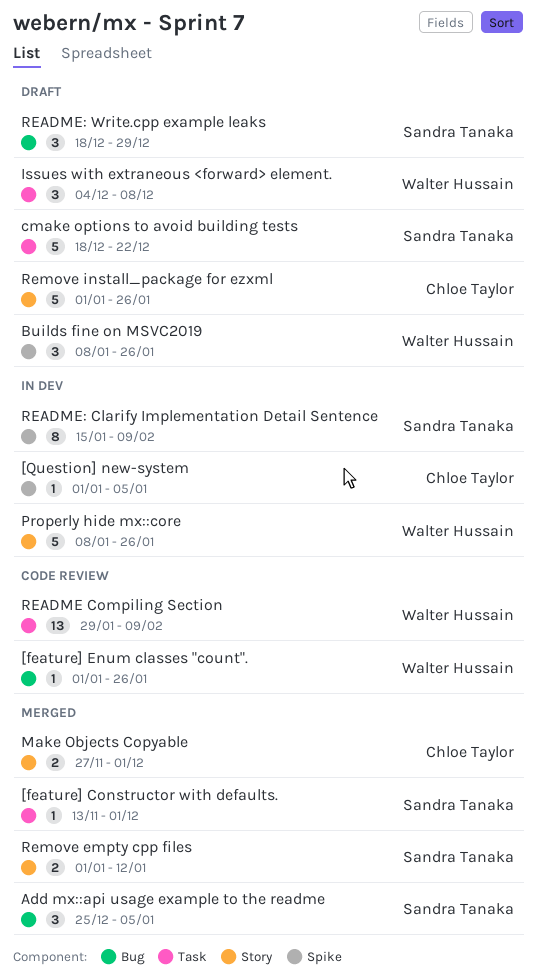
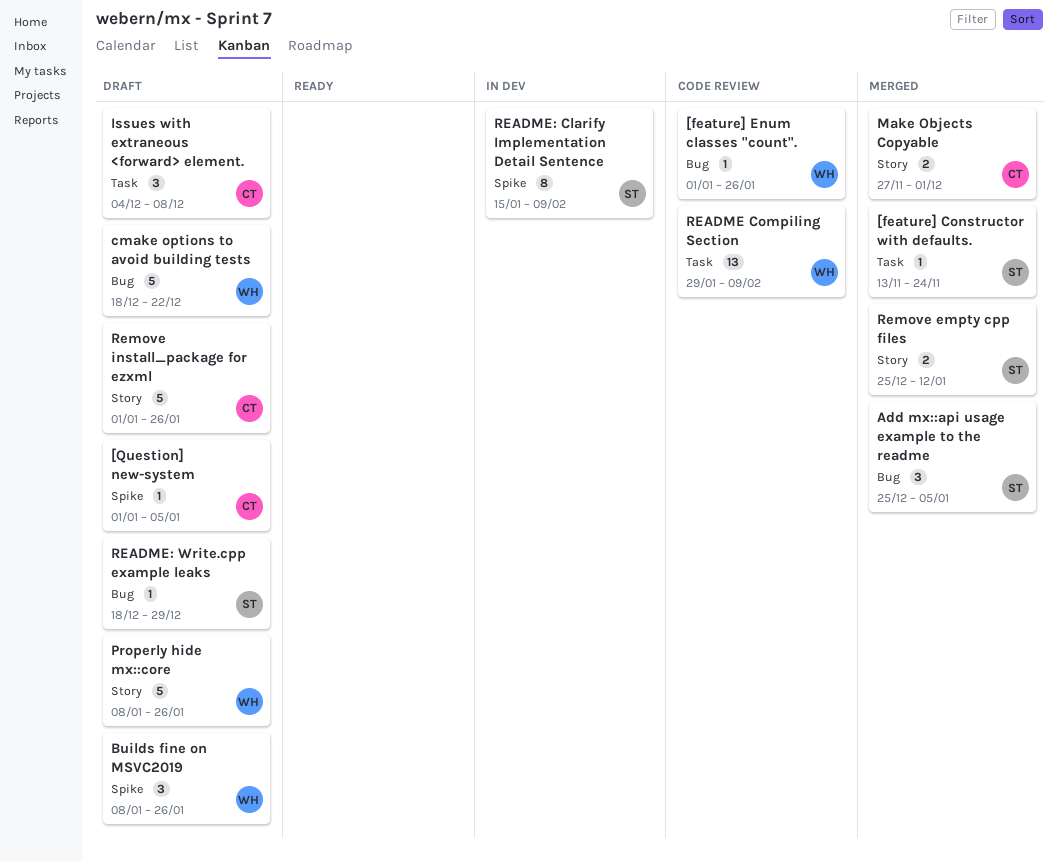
[feature] Constructor with defaults., due: Dec 1 -> Nov 24
[Question] new-system, status: In dev -> Draft
cmake options to avoid building tests, owner: Sandra Tanaka -> Walter Hussain
cmake options to avoid building tests, label: Task -> Bug
Issues with extraneous <forward> element., owner: Walter Hussain -> Chloe Taylor
Properly hide mx::core, status: In dev -> Draft
README: Write.cpp example leaks, estimate: 3 -> 1
Remove empty cpp files, start: Jan 1 -> Dec 25

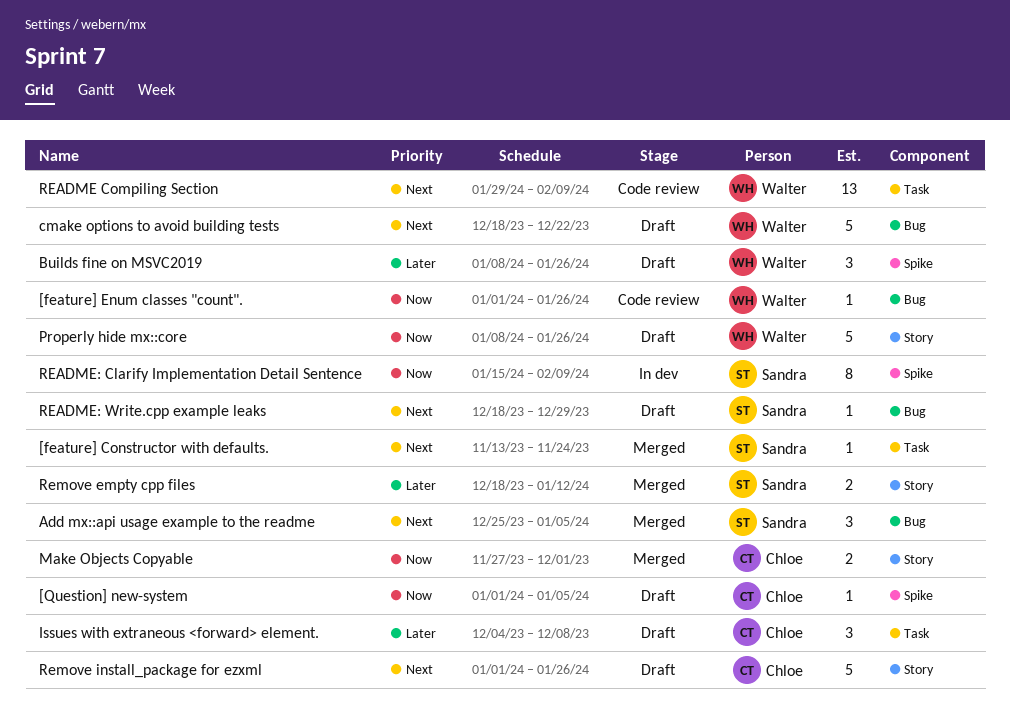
Remove empty cpp files, start: Dec 25 -> Dec 18

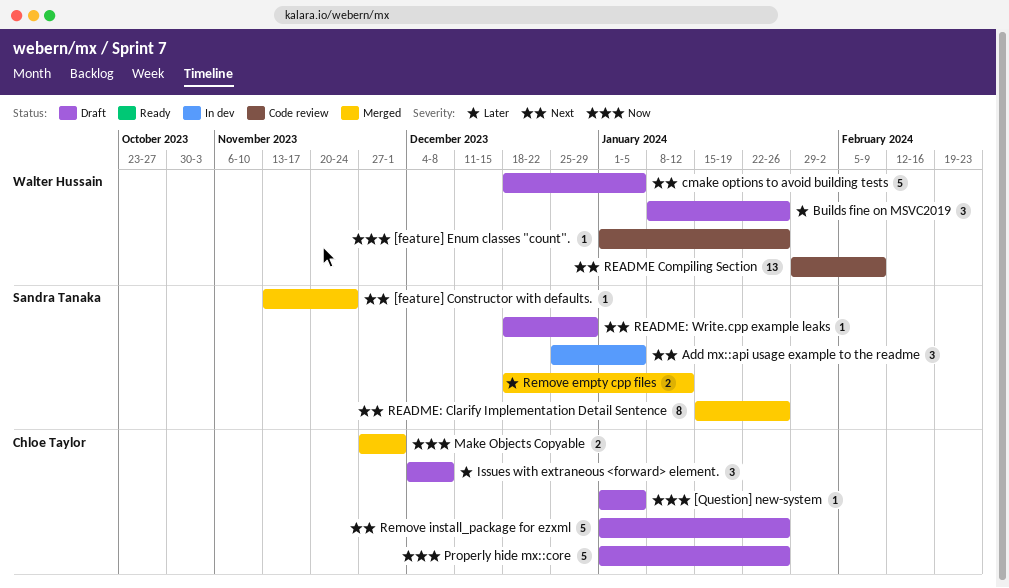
Add mx::api usage example to the readme, status: Merged -> In dev
cmake options to avoid building tests, due: Dec 22 -> Jan 5
Properly hide mx::core, owner: Walter Hussain -> Chloe Taylor
Properly hide mx::core, start: Jan 8 -> Jan 1
README: Clarify Implementation Detail Sentence, status: In dev -> Merged
README: Clarify Implementation Detail Sentence, priority: Now -> Next
README: Clarify Implementation Detail Sentence, due: Feb 9 -> Jan 26

